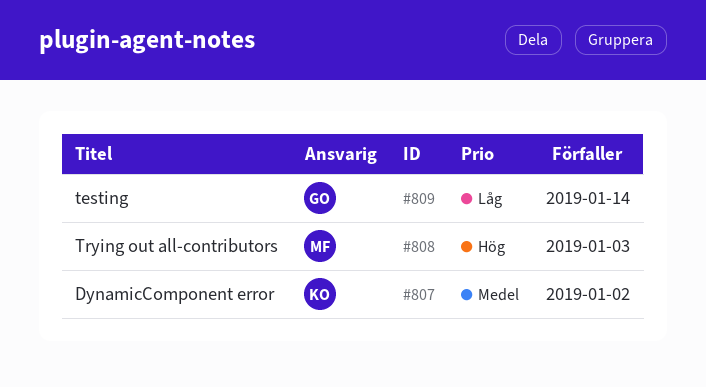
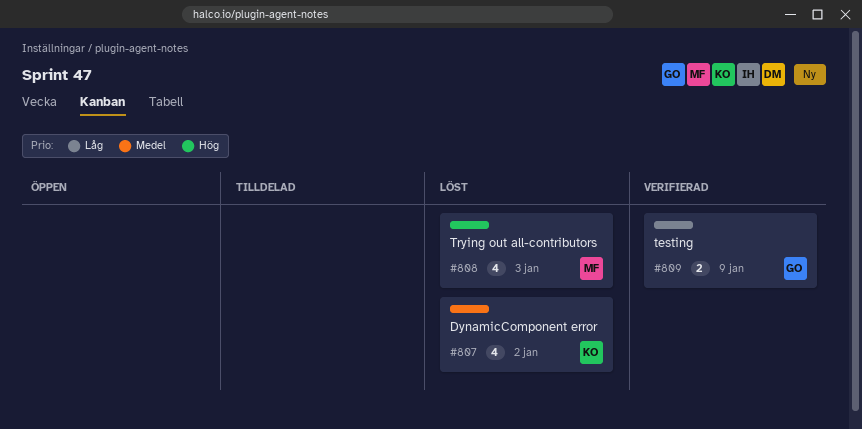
#809, due: Jan 14 -> Jan 9

